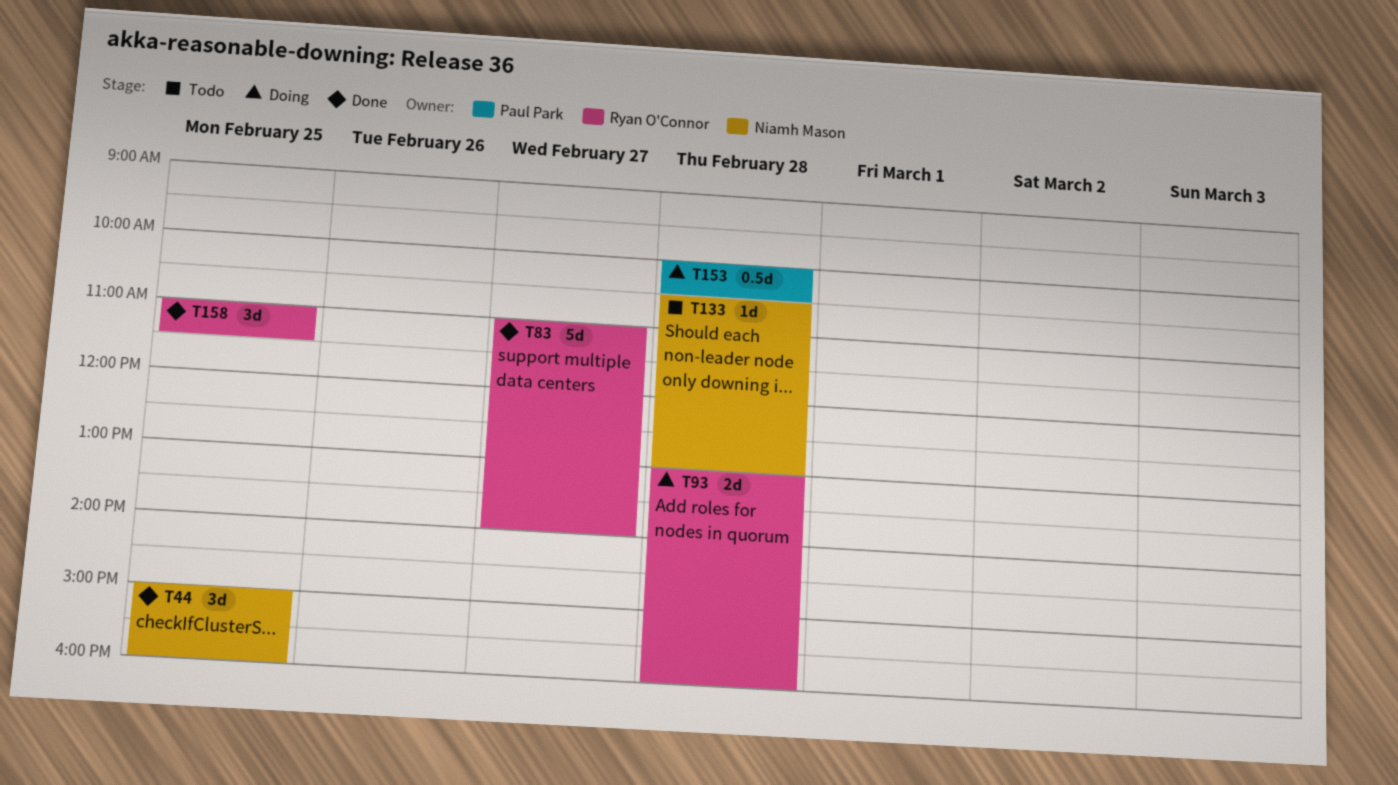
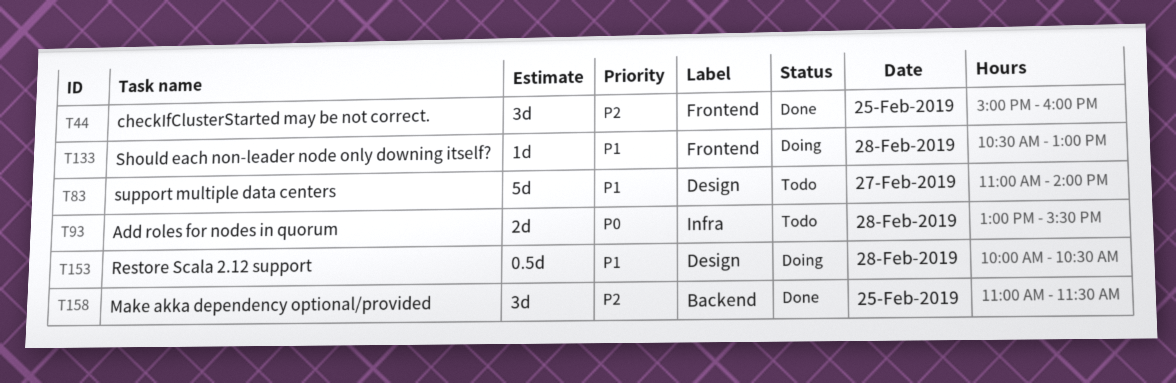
T83, status: Done -> Todo
T93, status: Doing -> Todo
T93, ends: 16:00 -> 15:30
T133, status: Todo -> Doing

